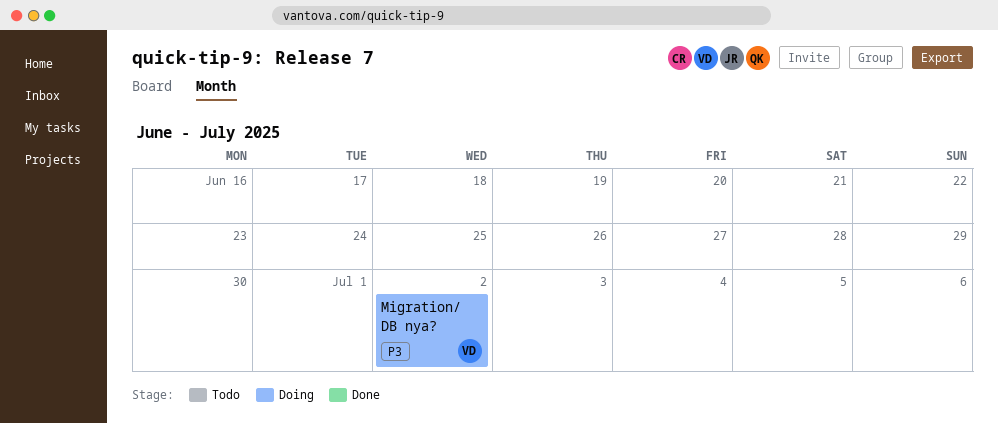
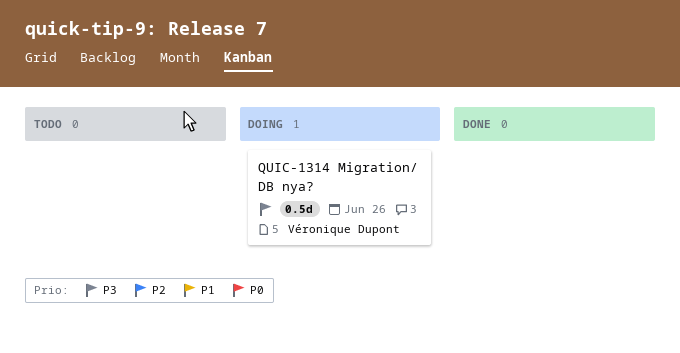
Migration/ DB nya?, due: Jul 2 -> Jun 26

